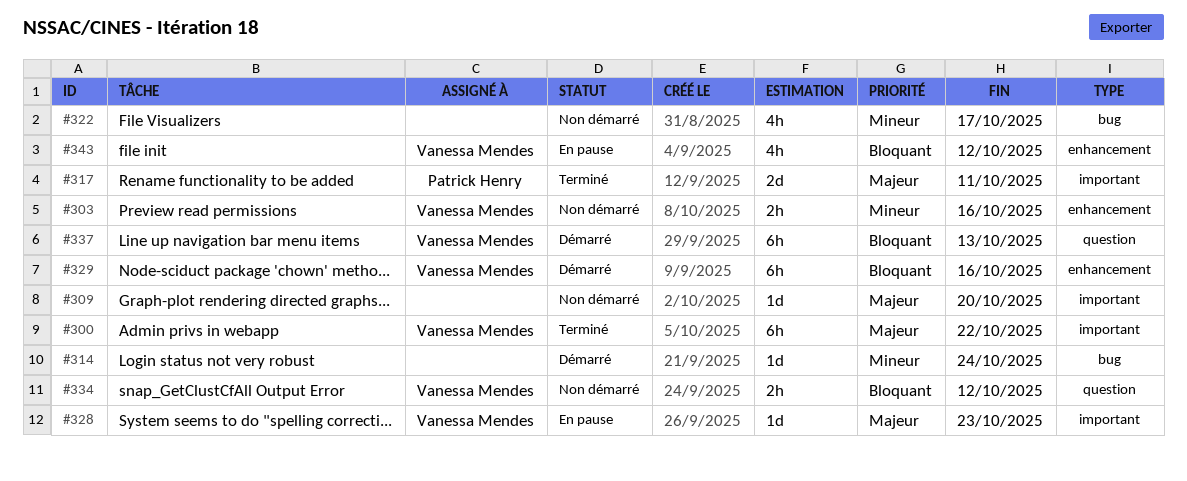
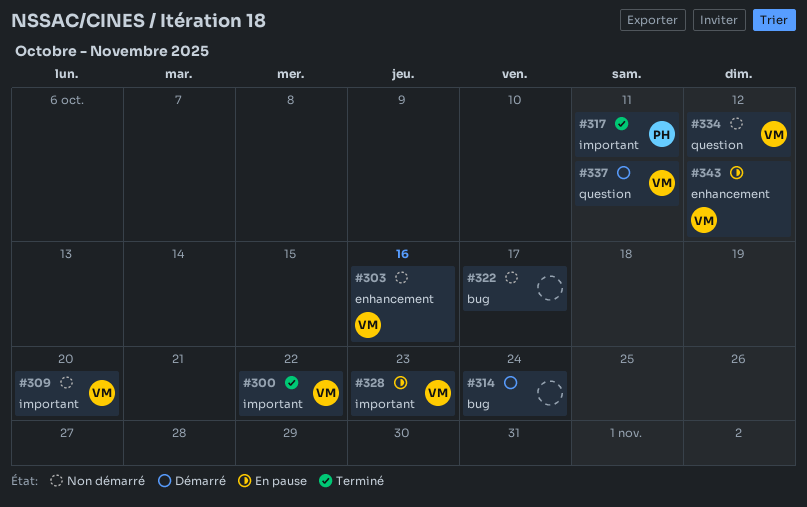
#309, owner: none -> Vanessa Mendes
#329: present -> none
#337, due: Oct 13 -> Oct 11

